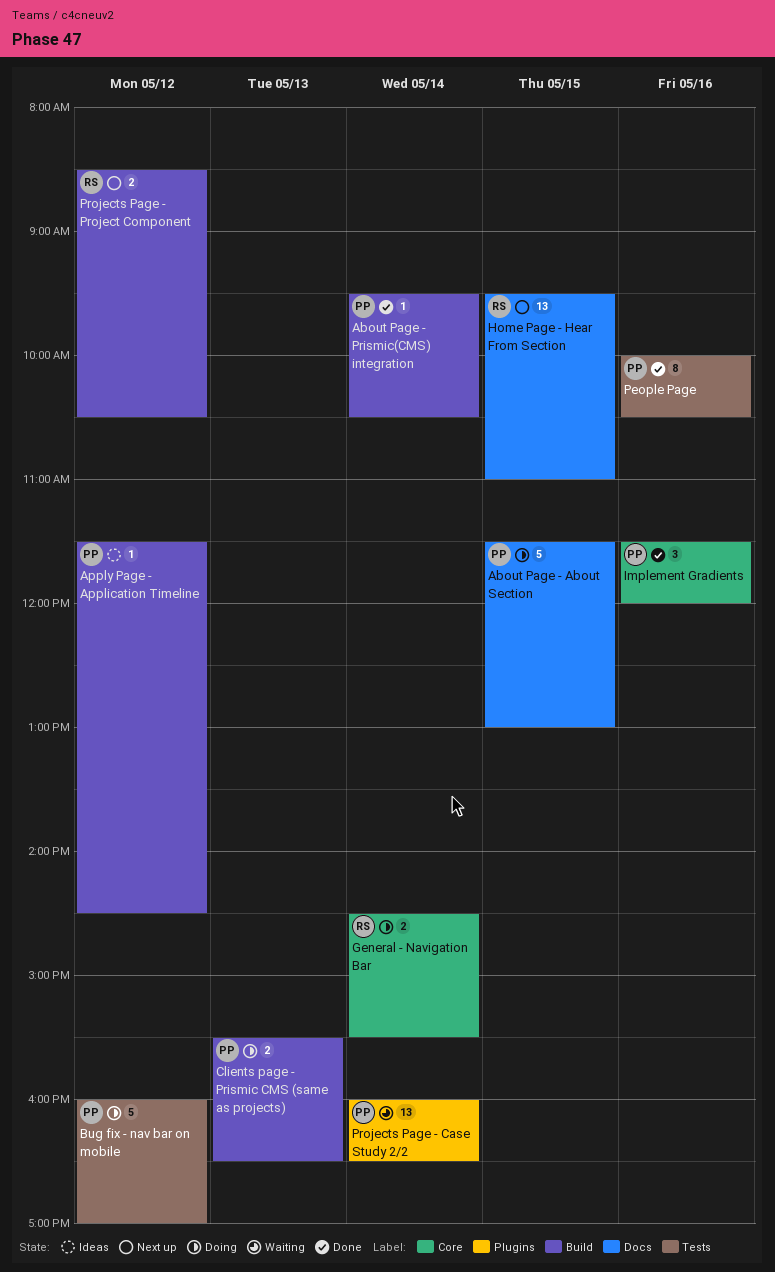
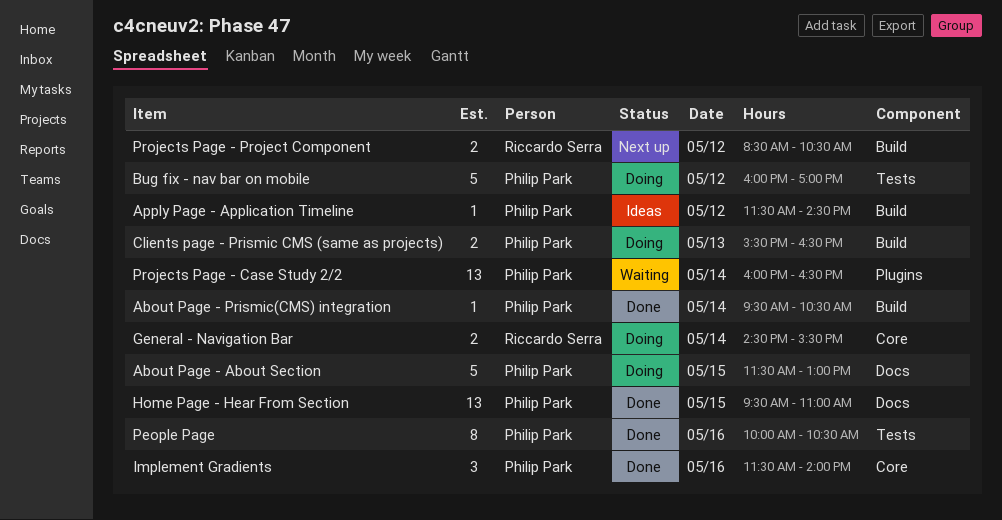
Home Page - Hear From Section, status: Next up -> Done
Home Page - Hear From Section, owner: Riccardo Serra -> Philip Park
Implement Gradients, ends: 12:00 -> 14:00

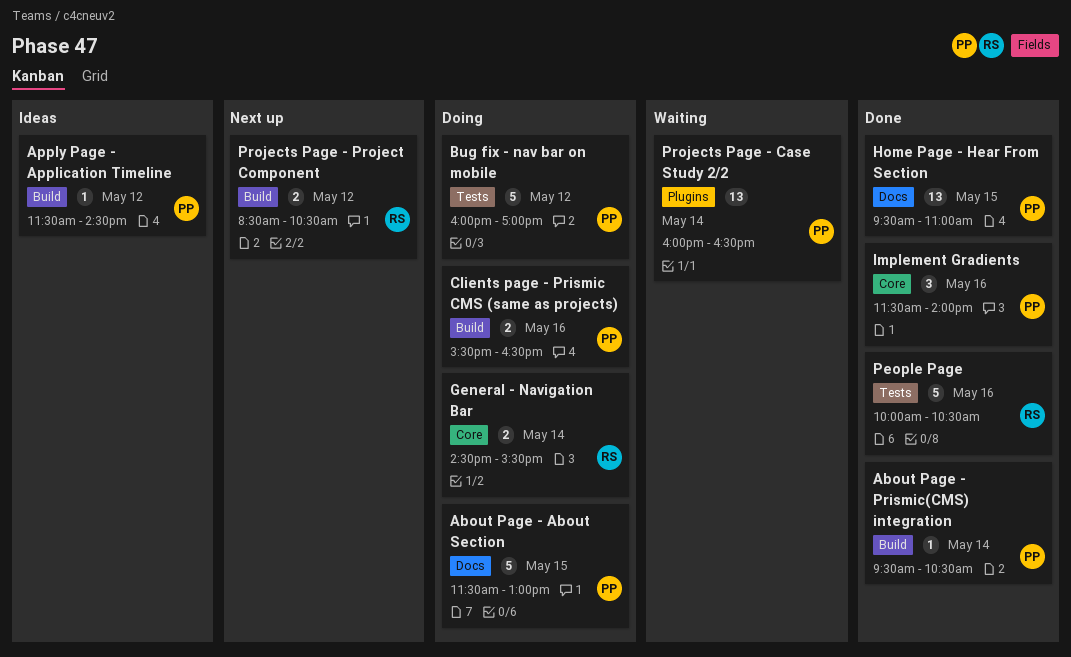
Clients page - Prismic CMS (same as projects), day: May 13 -> May 16
People Page, owner: Philip Park -> Riccardo Serra
People Page, estimate: 8 -> 5

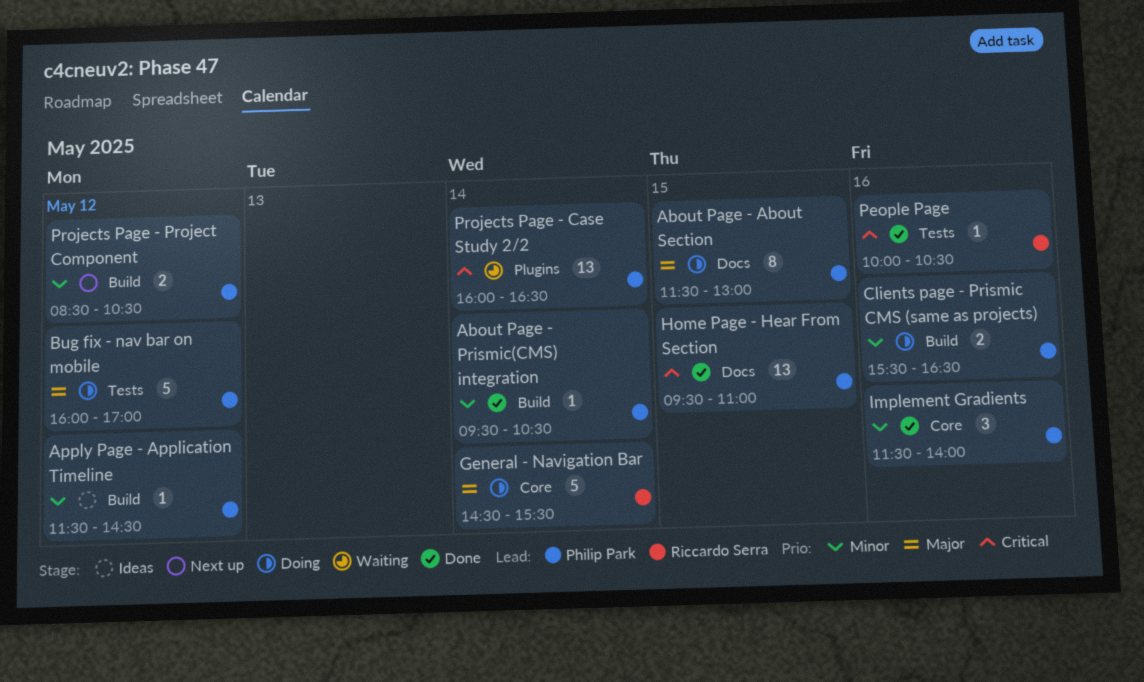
About Page - About Section, estimate: 5 -> 8
General - Navigation Bar, estimate: 2 -> 5
People Page, estimate: 5 -> 1
Projects Page - Project Component, owner: Riccardo Serra -> Philip Park

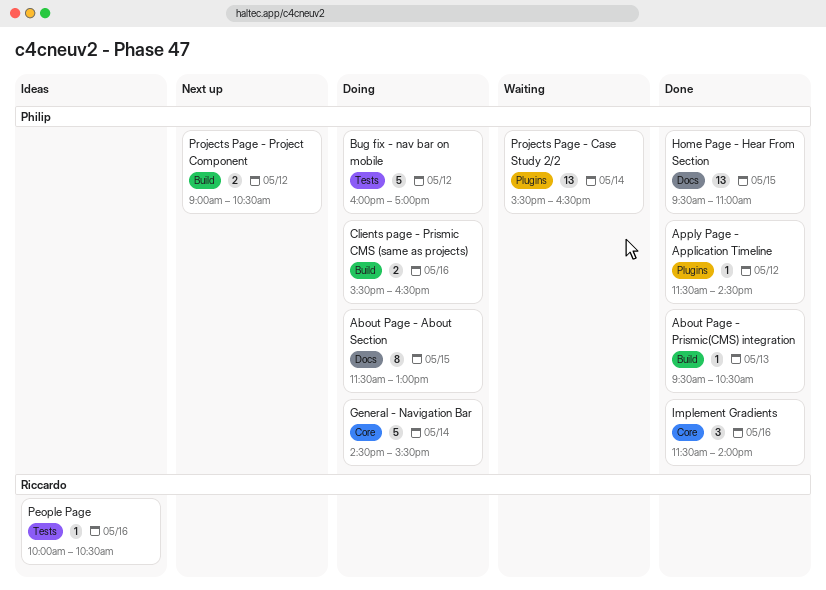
About Page - Prismic(CMS) integration, day: May 14 -> May 13
Apply Page - Application Timeline, status: Ideas -> Done
Apply Page - Application Timeline, label: Build -> Plugins
General - Navigation Bar, owner: Riccardo Serra -> Philip Park
People Page, status: Done -> Ideas
Projects Page - Case Study 2/2, begins: 16:00 -> 15:30
Projects Page - Project Component, begins: 08:30 -> 09:00

